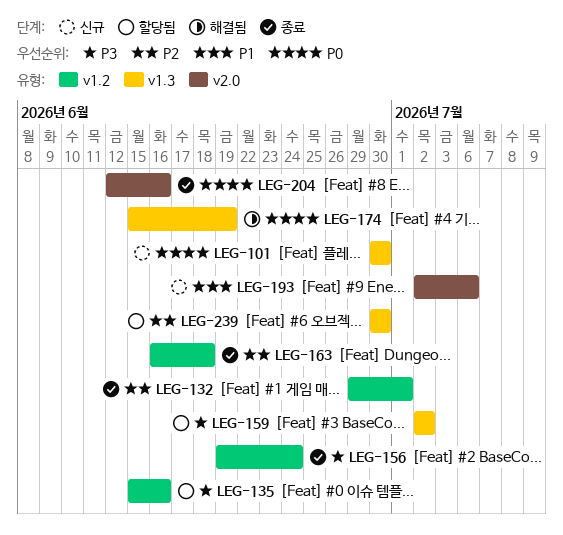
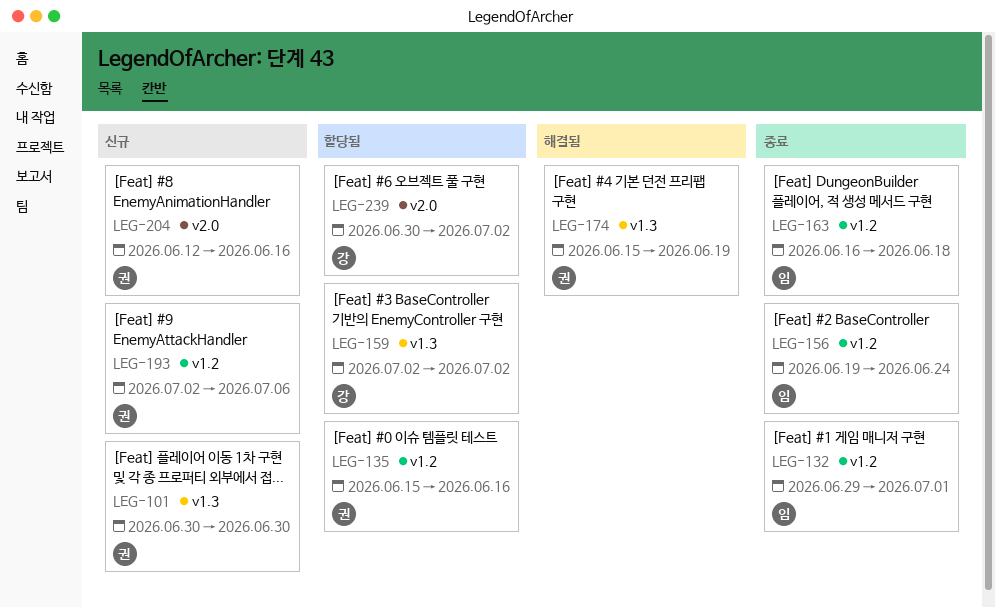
LEG-193, label: v2.0 -> v1.2
LEG-204, status: 종료 -> 신규
LEG-239, label: v1.3 -> v2.0
LEG-239, due: Jun 30 -> Jul 2

